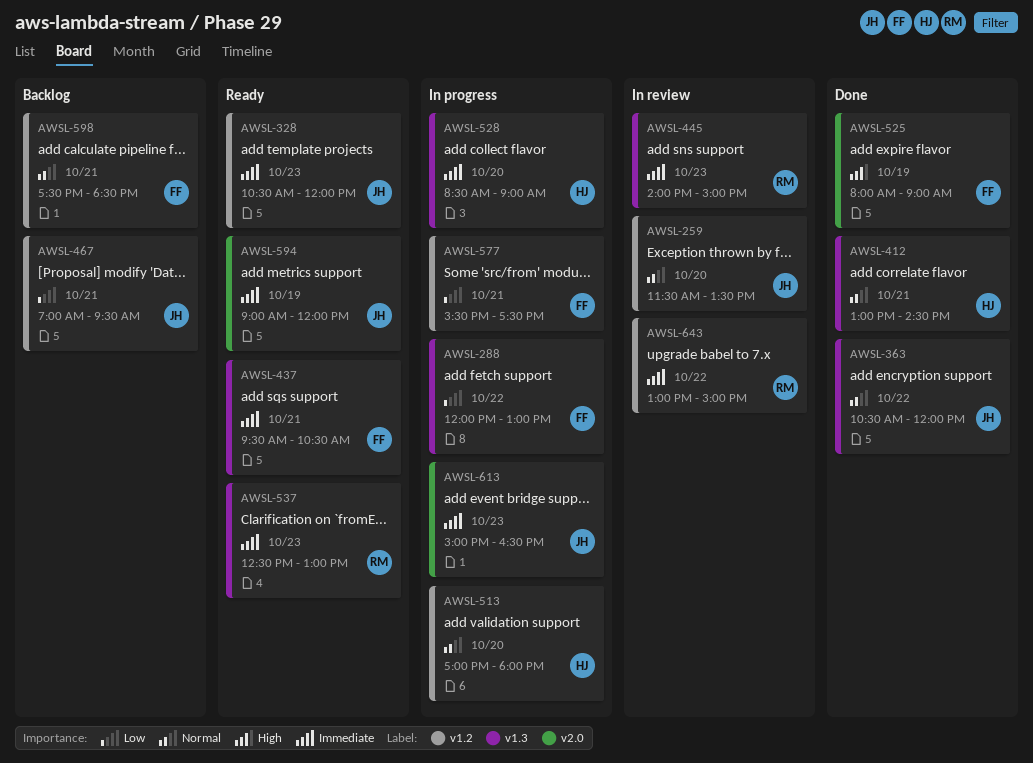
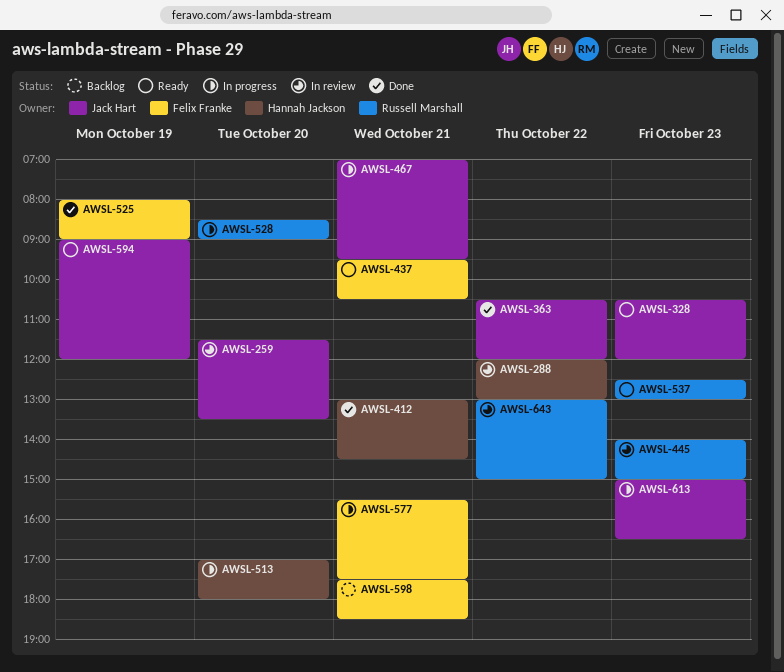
AWSL-288, status: In progress -> In review
AWSL-288, owner: Felix Franke -> Hannah Jackson
AWSL-467, status: Backlog -> In progress
AWSL-528, owner: Hannah Jackson -> Russell Marshall

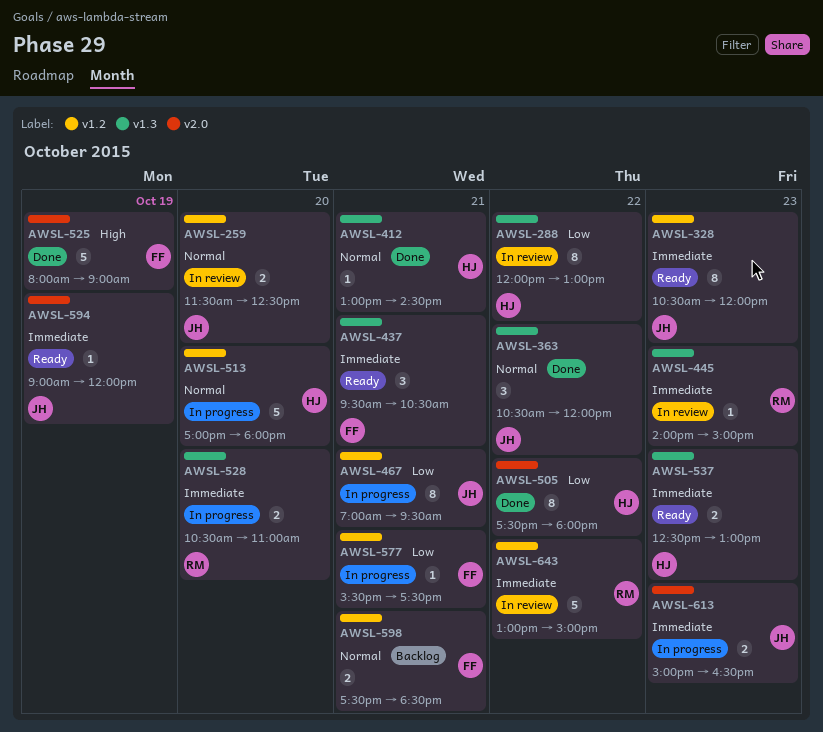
AWSL-259, ends: 13:30 -> 12:30
AWSL-505: none -> present
AWSL-528, begins: 08:30 -> 10:30
AWSL-528, ends: 09:00 -> 11:00
AWSL-537, owner: Russell Marshall -> Hannah Jackson

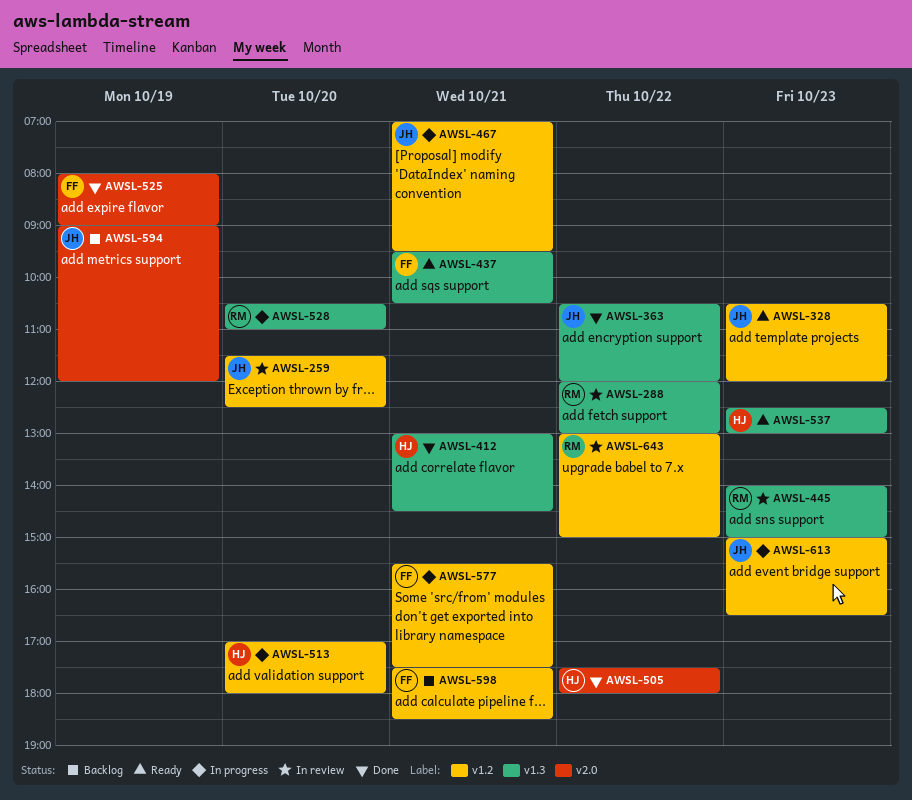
AWSL-288, owner: HJ -> RM
AWSL-594, status: Ready -> Backlog
AWSL-613, label: v2.0 -> v1.2

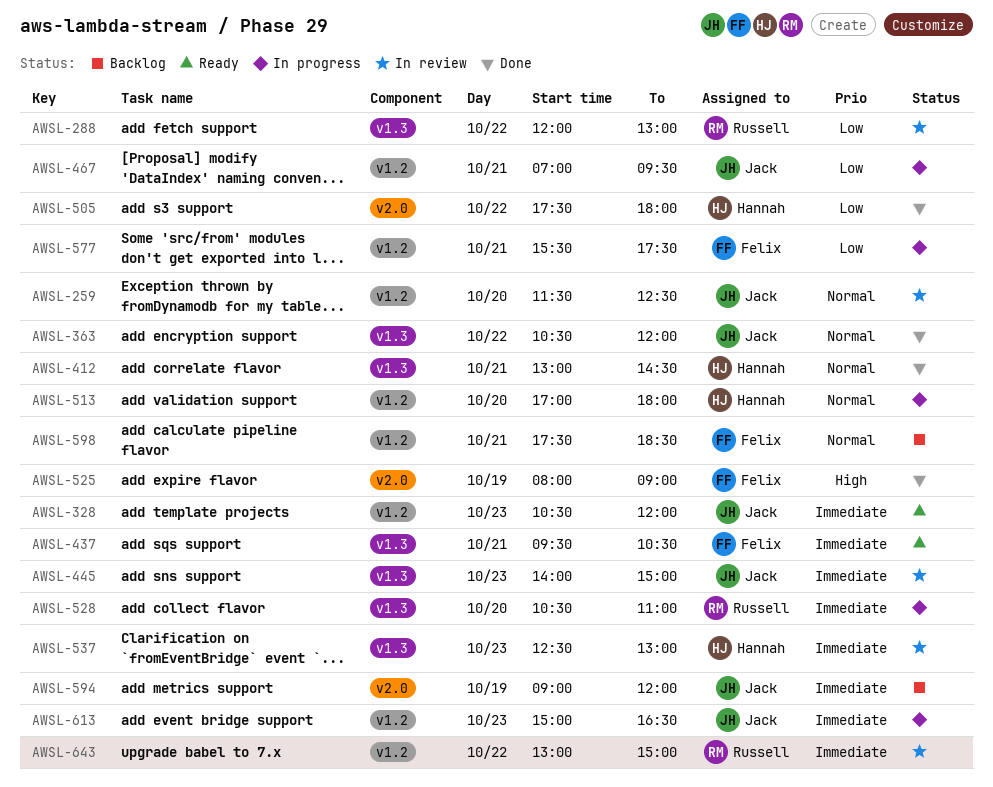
AWSL-445, owner: Russell -> Jack
AWSL-537, status: Ready -> In review

